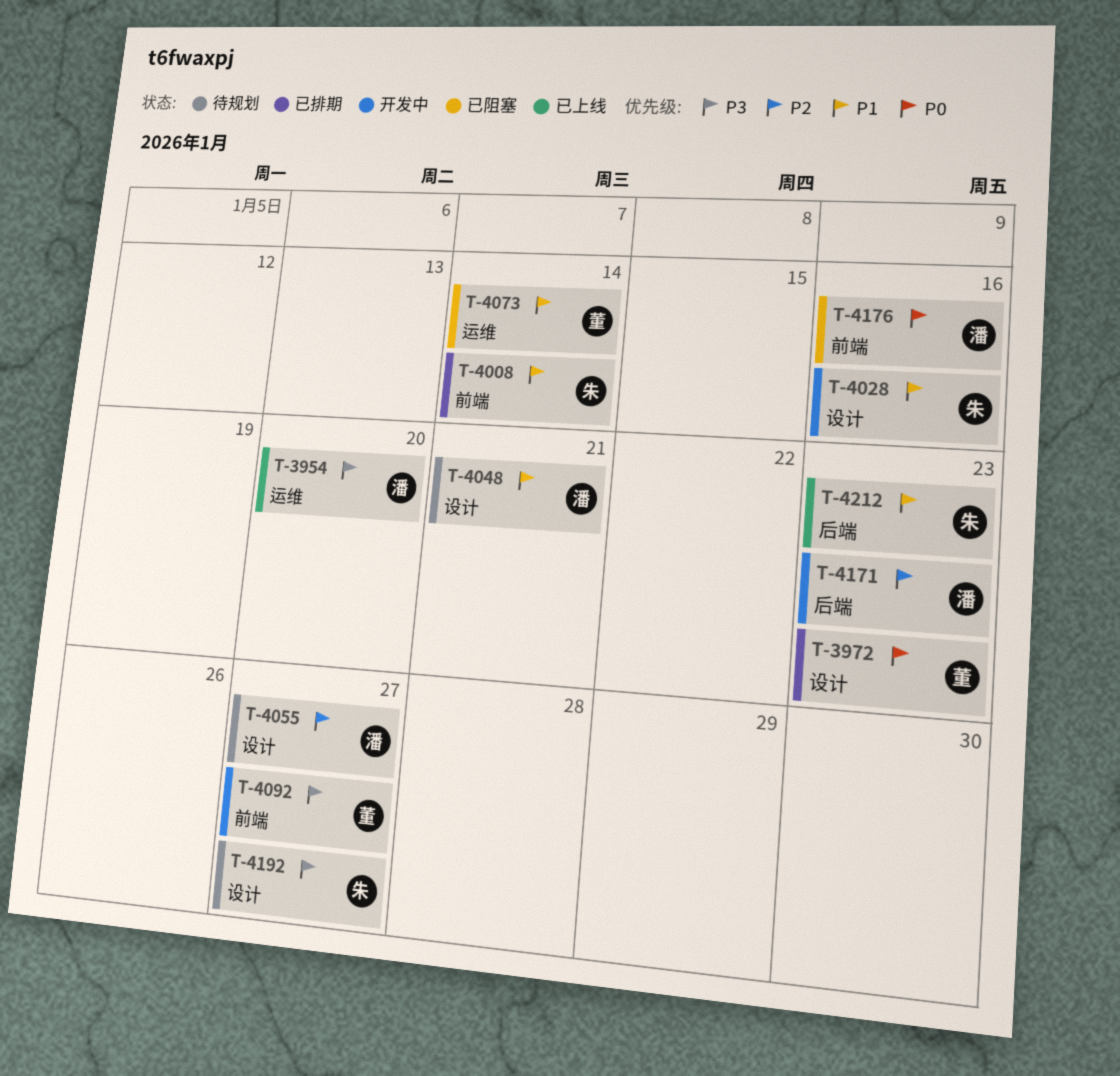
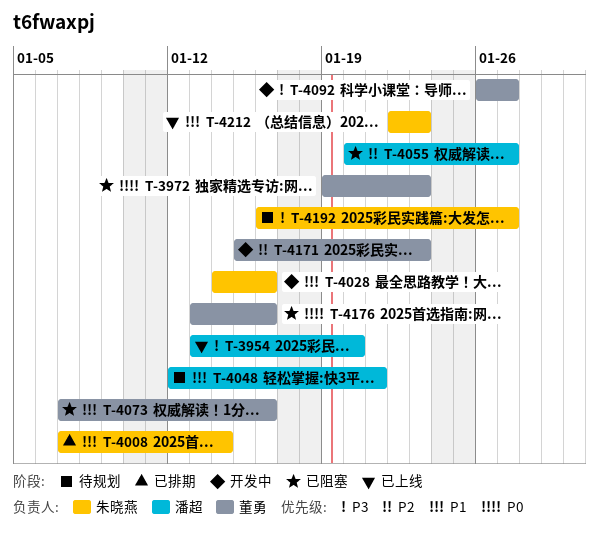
T-3972, status: 已排期 -> 已阻塞
T-4055, status: 待规划 -> 已阻塞
T-4073, due: Jan 14 -> Jan 16
T-4171, owner: 潘超 -> 董勇
T-4176, owner: 潘超 -> 董勇

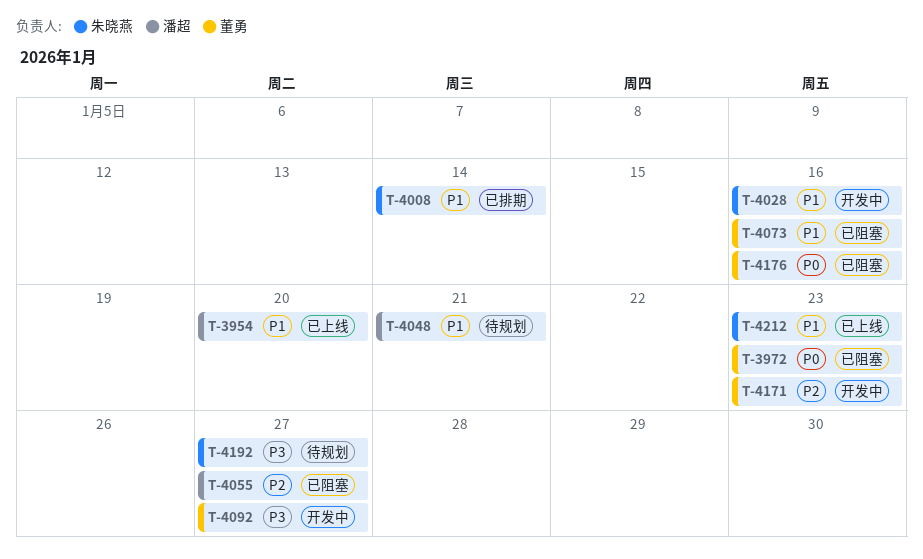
T-3954, priority: P3 -> P1

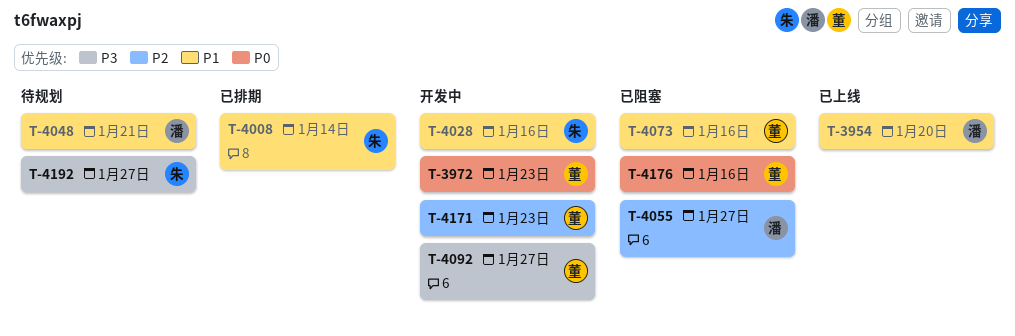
T-3972, status: 已阻塞 -> 开发中
T-4212: present -> none

